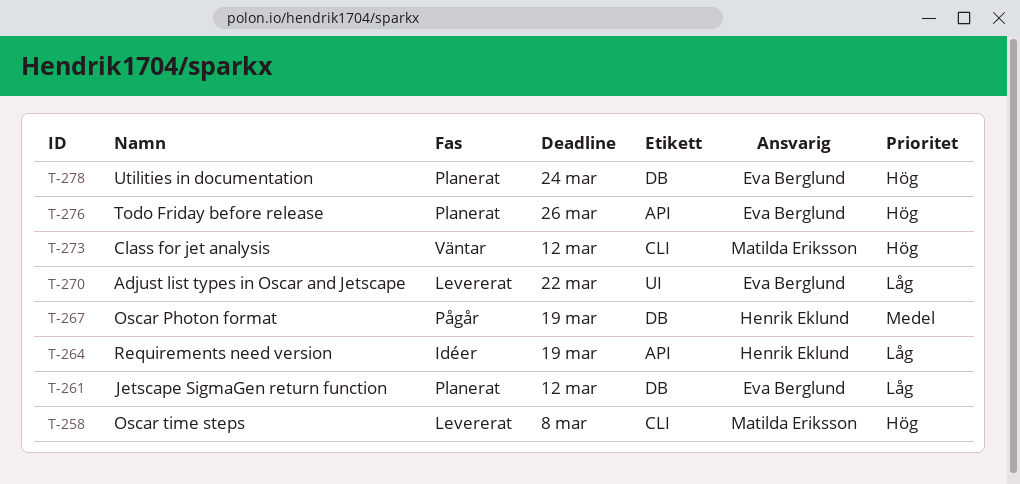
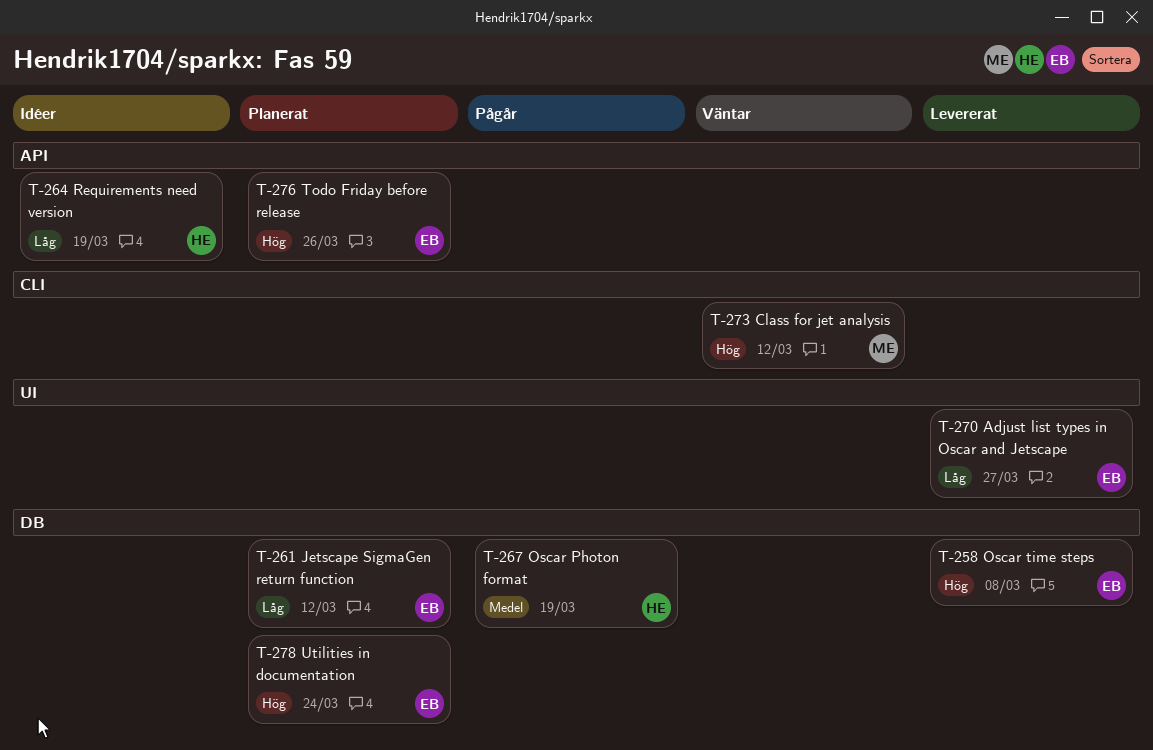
T-258, owner: Matilda Eriksson -> Eva Berglund
T-258, label: CLI -> DB
T-270, due: Mar 22 -> Mar 27

